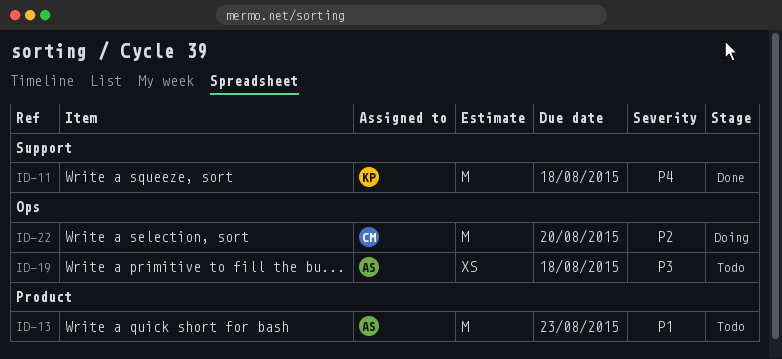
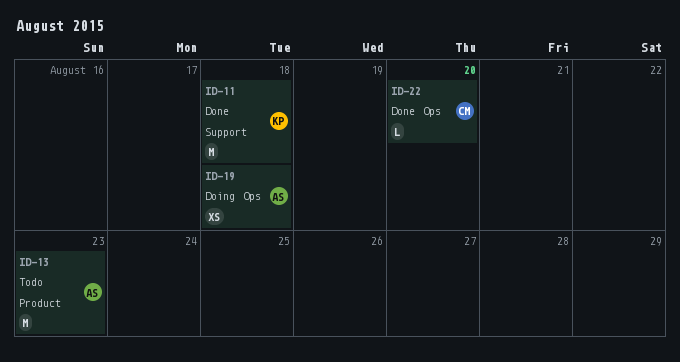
ID-19, status: Todo -> Doing
ID-22, status: Doing -> Done
ID-22, estimate: M -> L

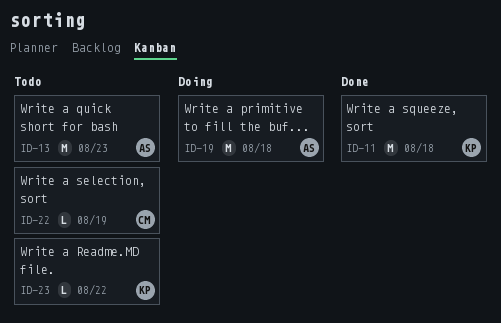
ID-19, estimate: XS -> M
ID-22, status: Done -> Todo
ID-22, due: Aug 20 -> Aug 19
ID-23: none -> present

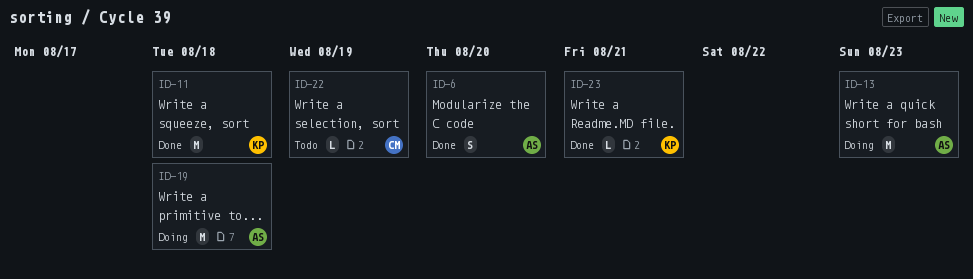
ID-6: none -> present
ID-13, status: Todo -> Doing
ID-23, status: Todo -> Done
ID-23, due: Aug 22 -> Aug 21

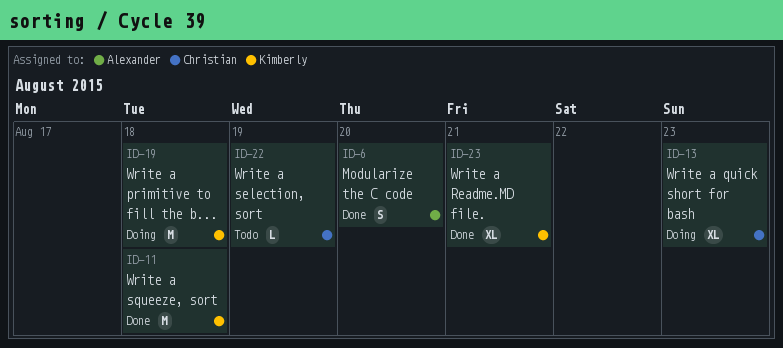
ID-13, owner: Alexander -> Christian
ID-13, estimate: M -> XL
ID-19, owner: Alexander -> Kimberly
ID-23, estimate: L -> XL

